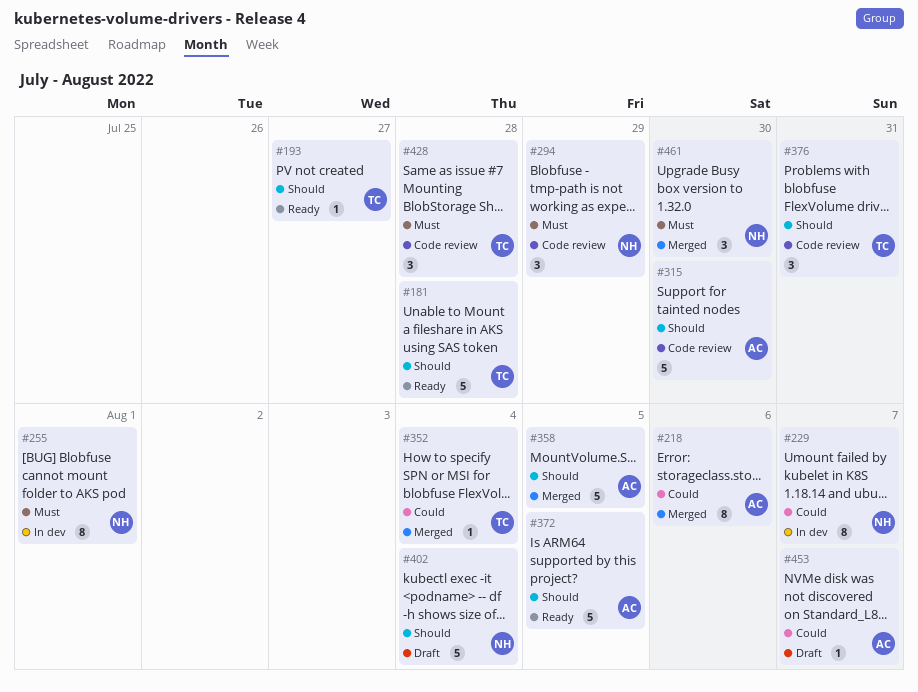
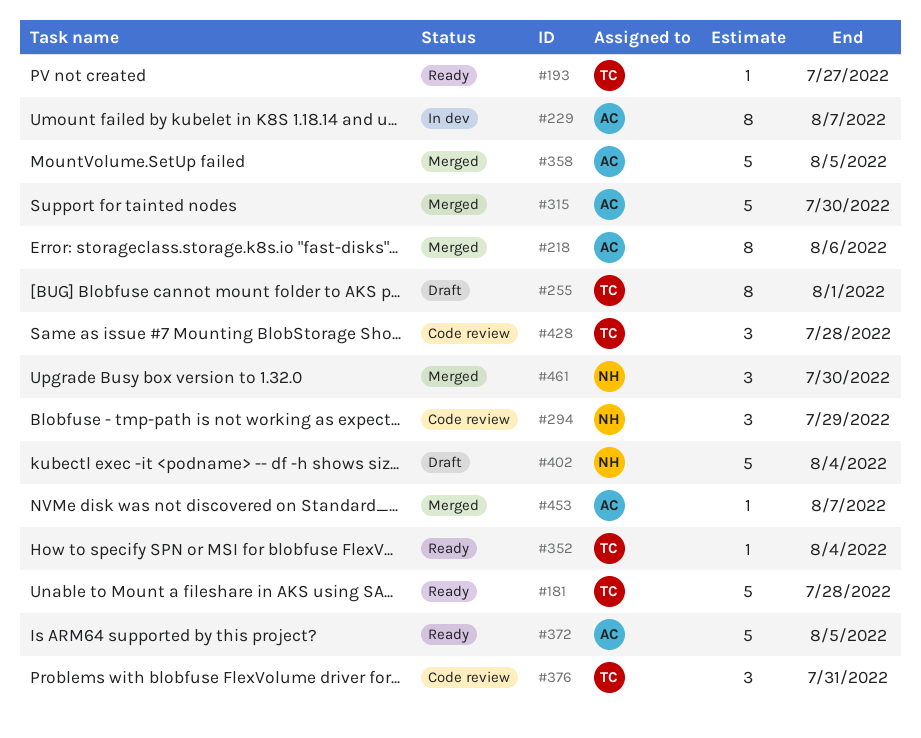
#229, owner: NH -> AC
#255, status: In dev -> Draft
#255, owner: NH -> TC
#315, status: Code review -> Merged
#352, status: Merged -> Ready
#453, status: Draft -> Merged

